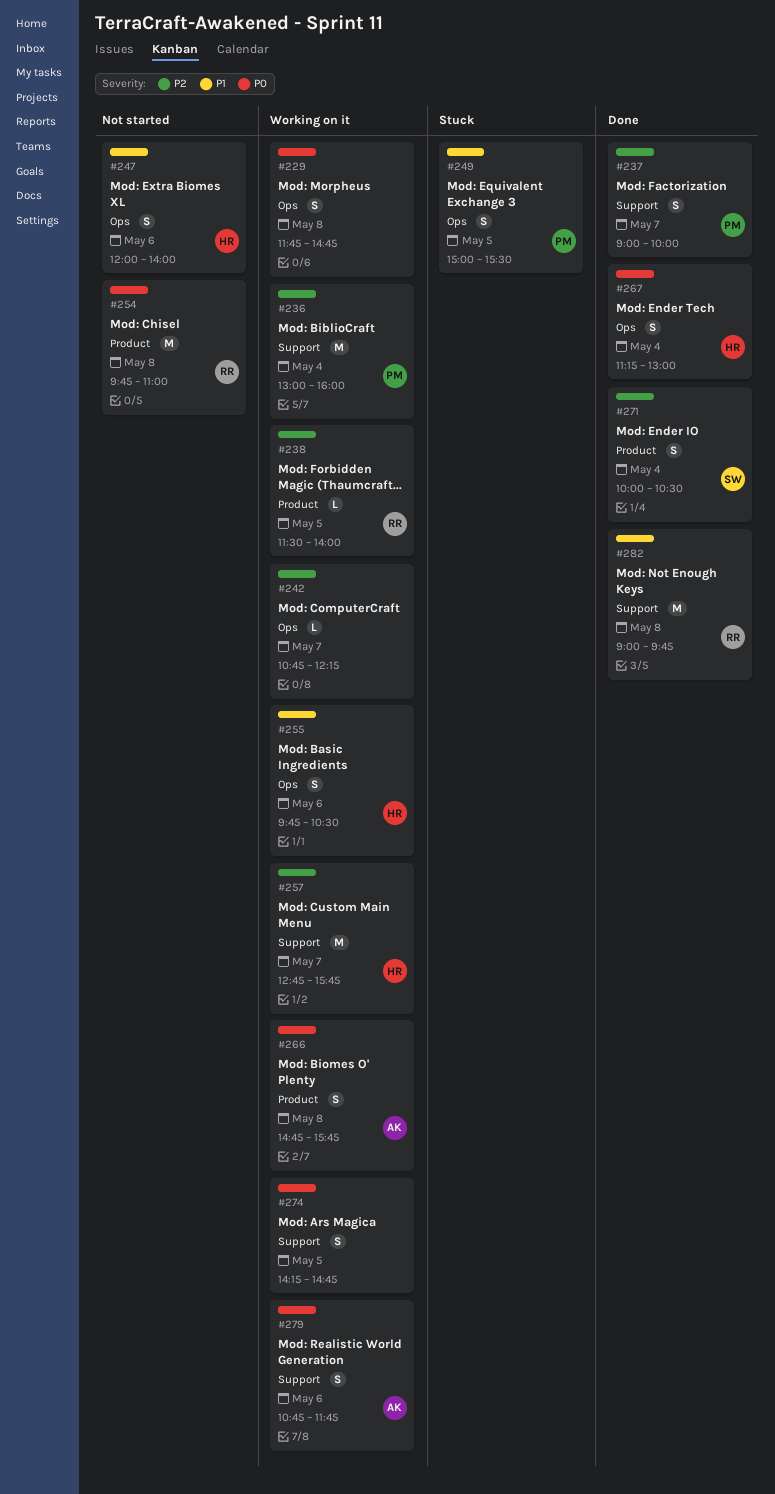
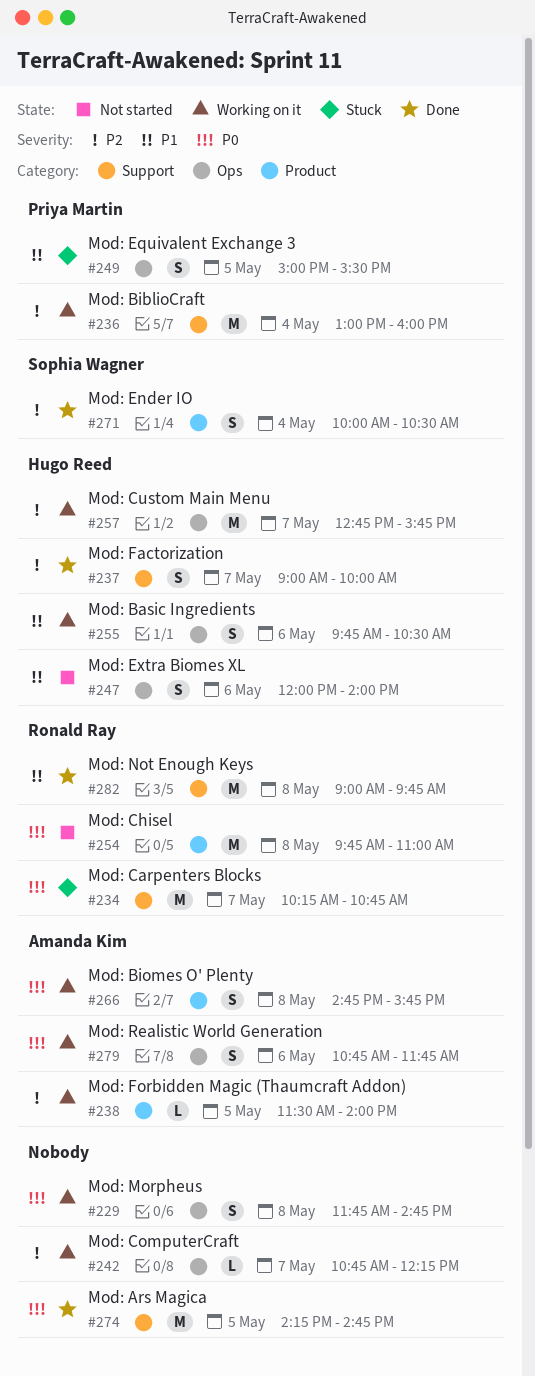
#234: none -> present
#237, owner: Priya Martin -> Hugo Reed
#238, owner: Ronald Ray -> Amanda Kim
#257, label: Support -> Ops
#267: present -> none
#274, status: Working on it -> Done
#274, estimate: S -> M
#279, label: Support -> Ops

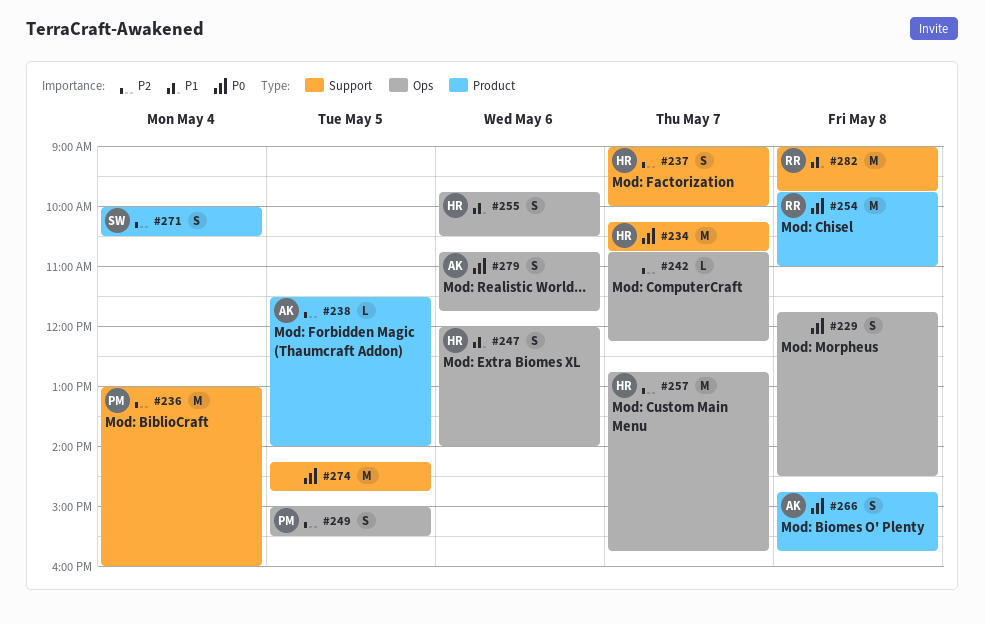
#229, ends: 14:45 -> 14:30
#234, owner: Ronald Ray -> Hugo Reed
#249, priority: P1 -> P2

